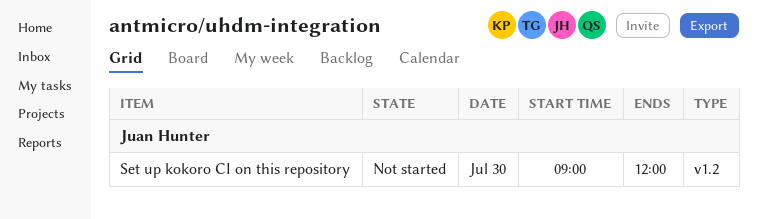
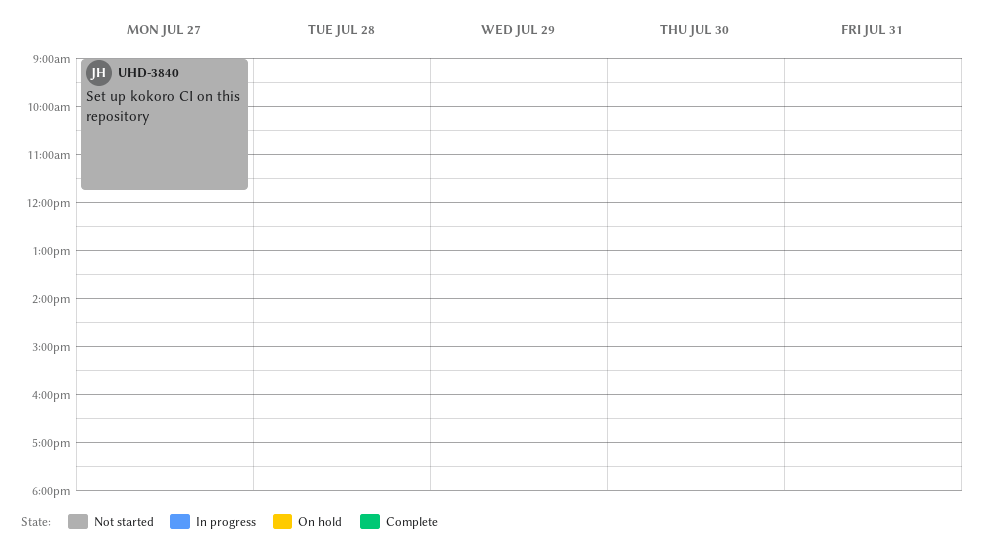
Set up kokoro CI on this repository, day: Jul 30 -> Jul 27
Set up kokoro CI on this repository, ends: 12:00 -> 11:45

